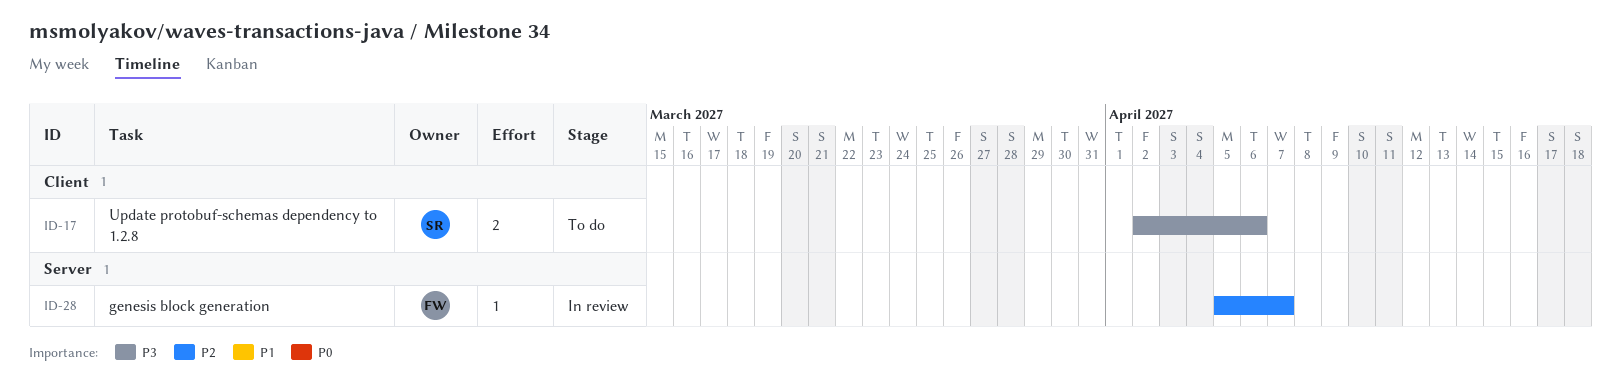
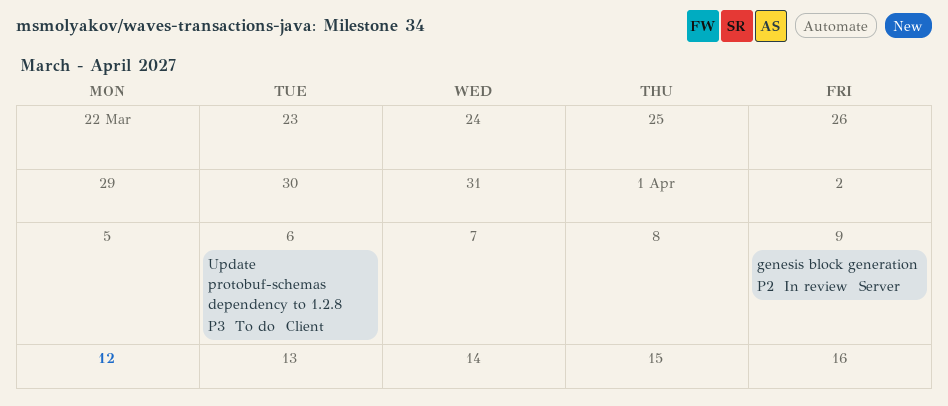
genesis block generation, due: Apr 7 -> Apr 9

